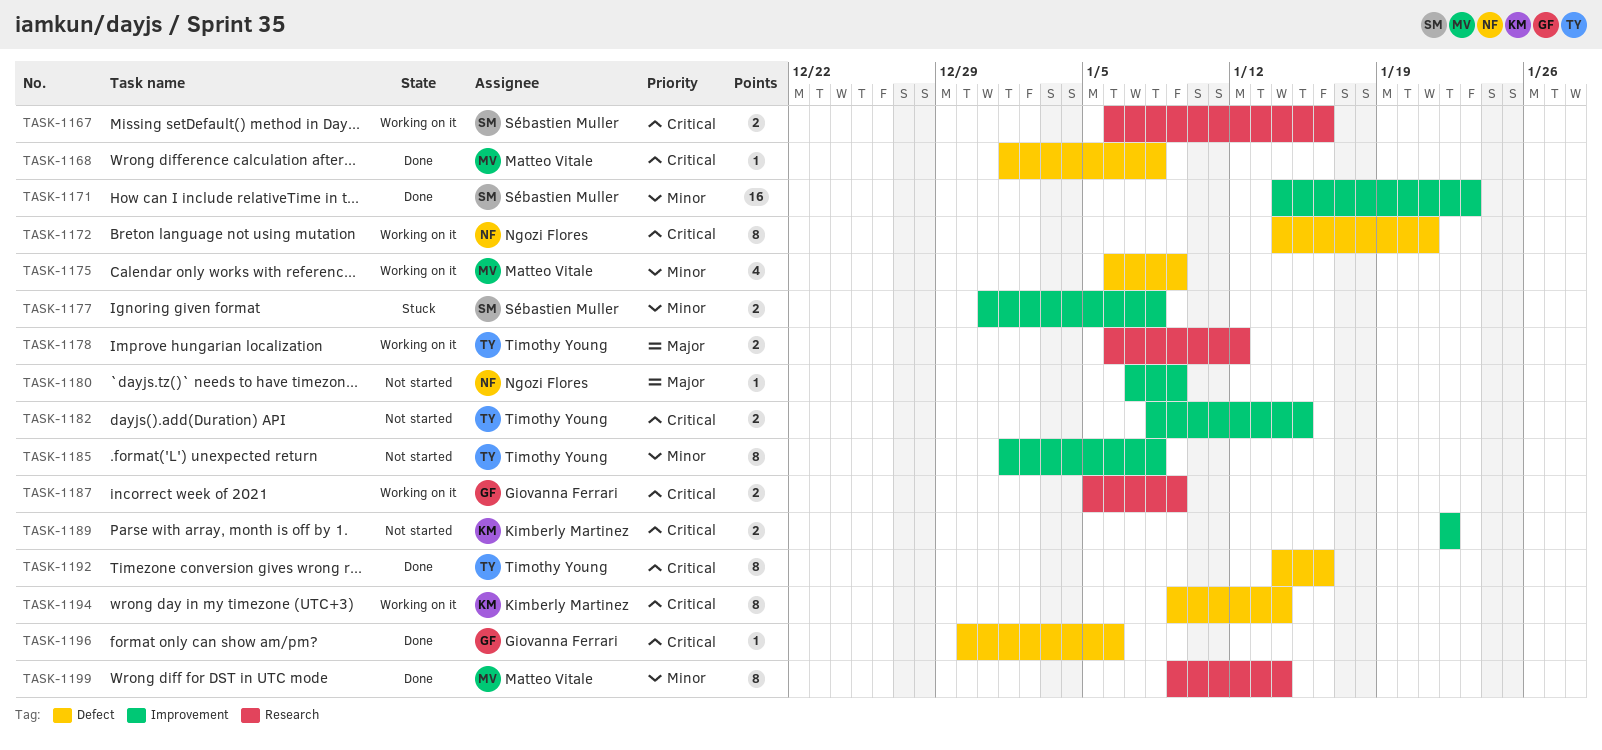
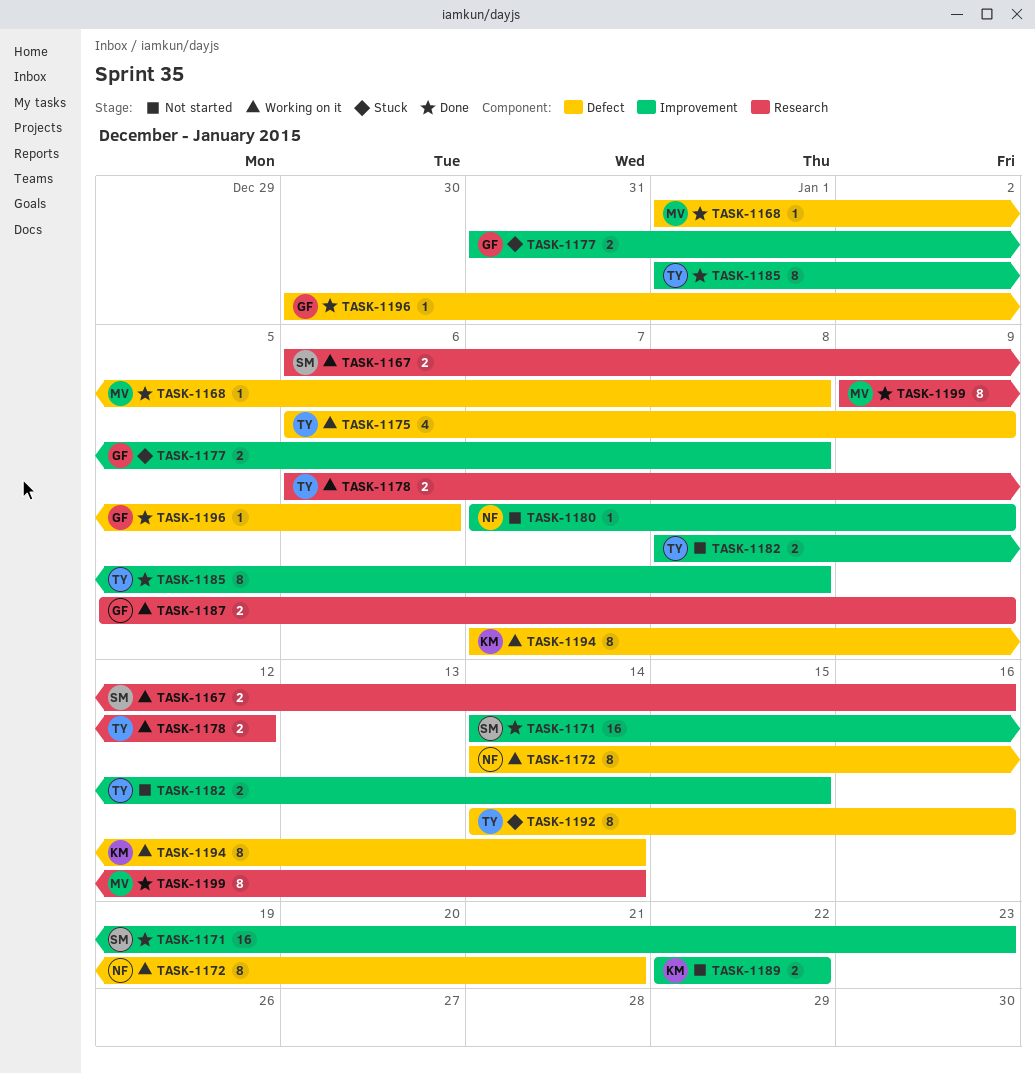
TASK-1175, owner: Matteo Vitale -> Timothy Young
TASK-1177, owner: Sébastien Muller -> Giovanna Ferrari
TASK-1185, status: Not started -> Done
TASK-1192, status: Done -> Stuck
TASK-1194, start: Jan 9 -> Jan 7

